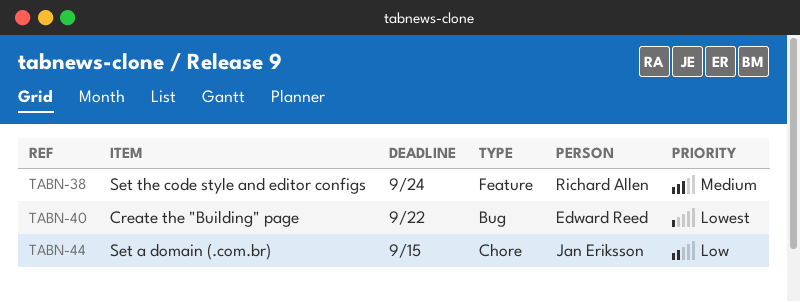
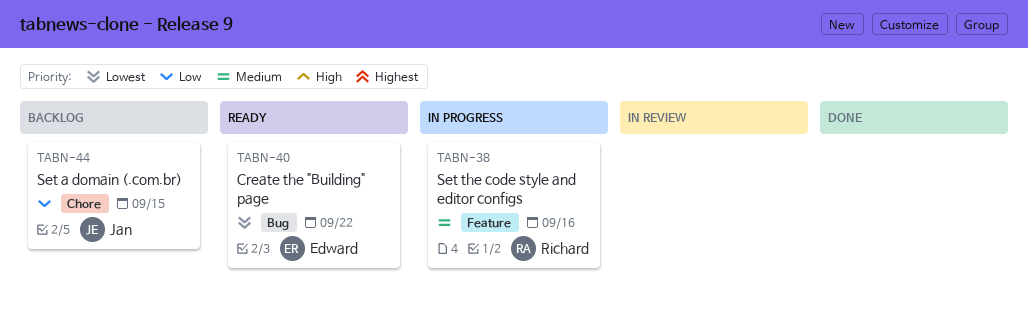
TABN-38, due: Sep 24 -> Sep 16

